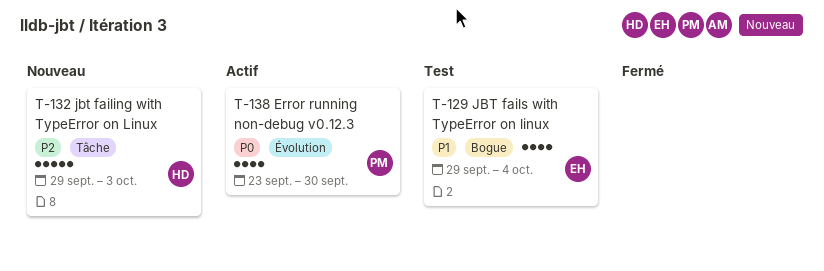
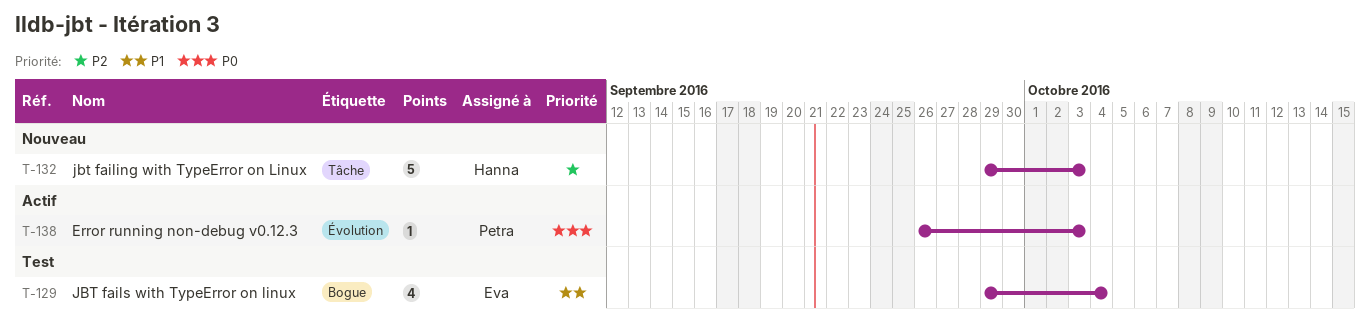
T-138, estimate: 4 -> 1
T-138, start: Sep 23 -> Sep 26
T-138, due: Sep 30 -> Oct 3

